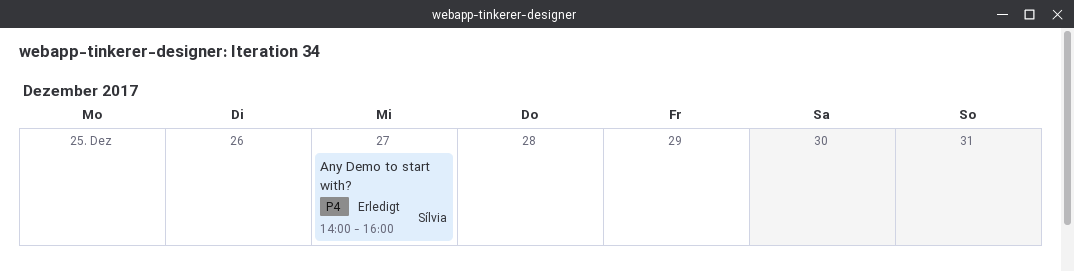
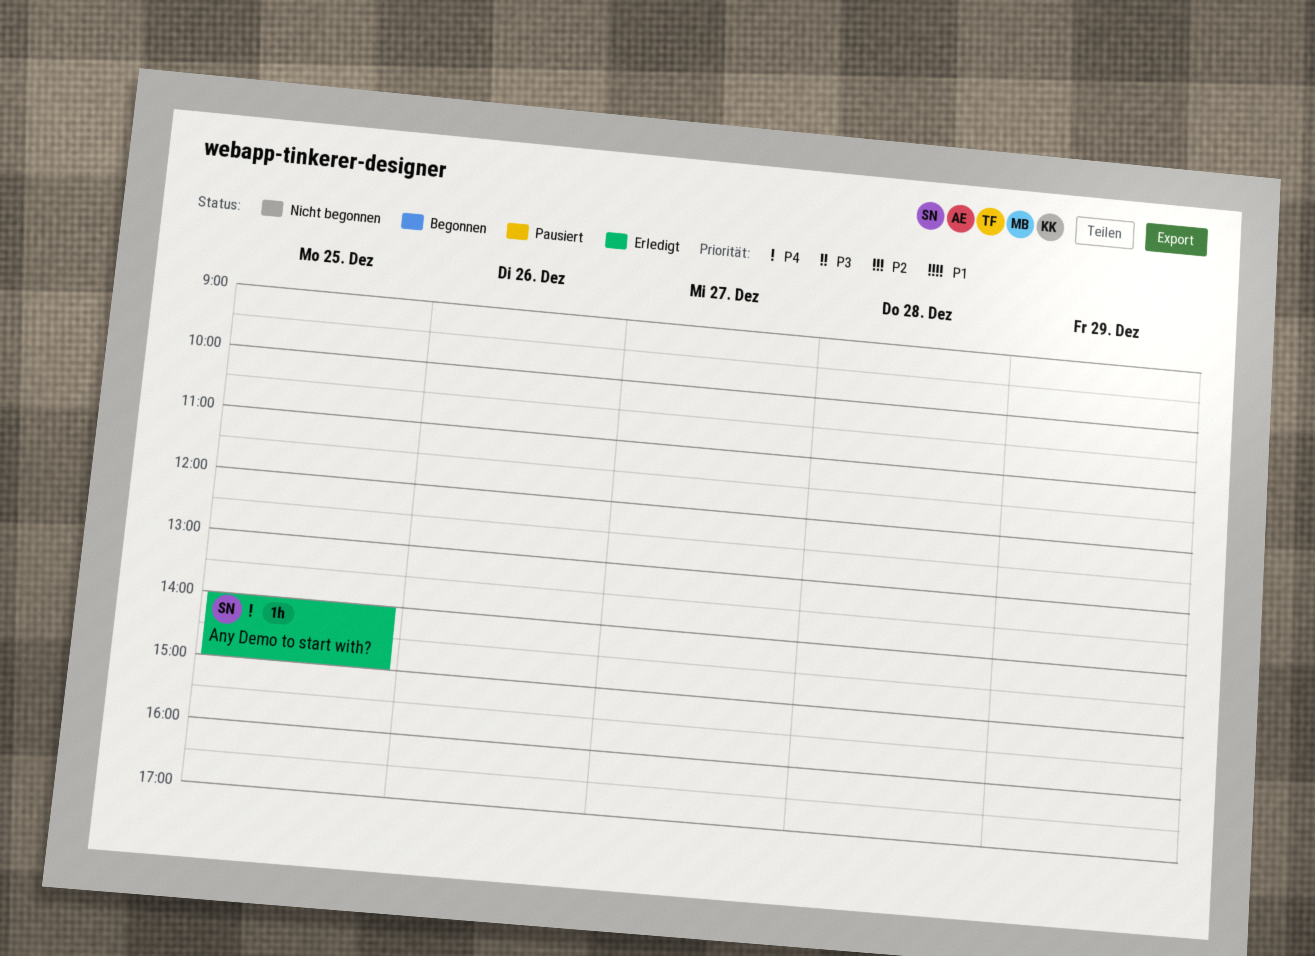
Any Demo to start with?, day: Dec 27 -> Dec 25
Any Demo to start with?, ends: 16:00 -> 15:00

